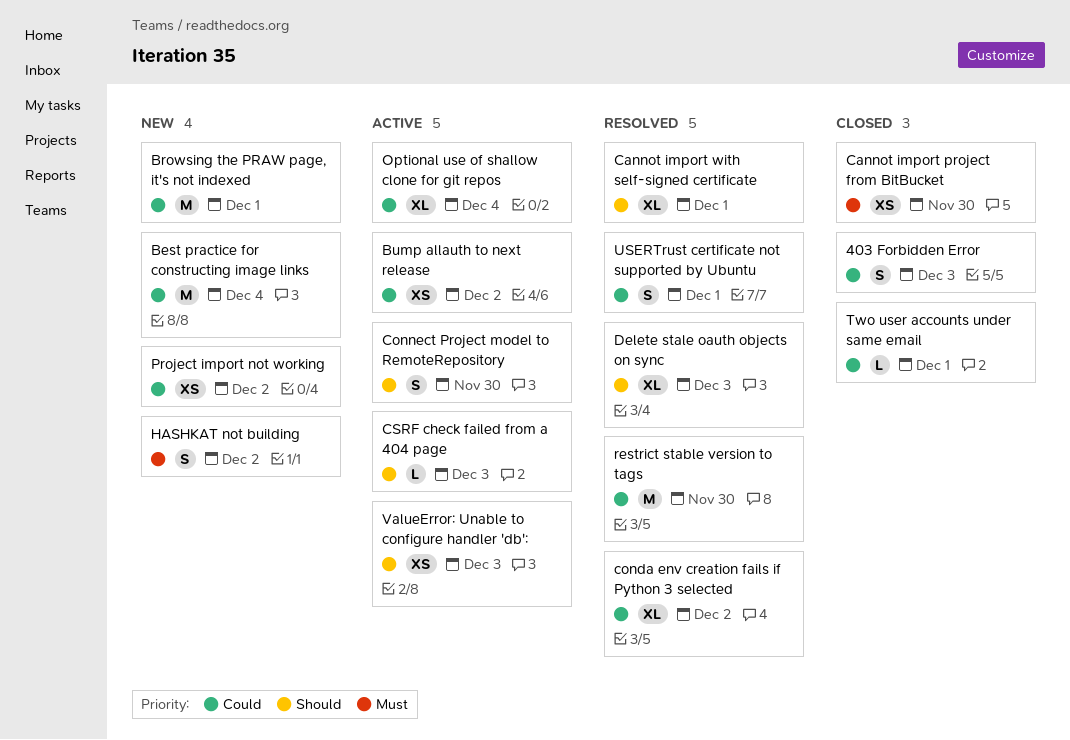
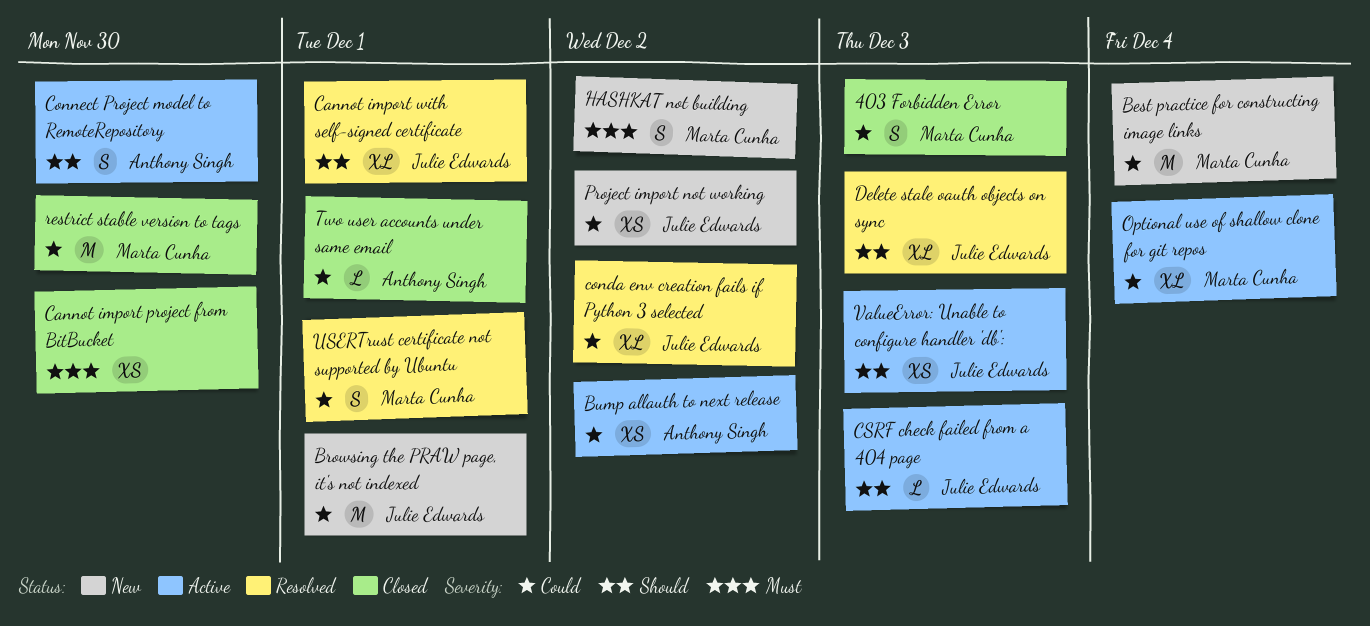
restrict stable version to tags, status: Resolved -> Closed

